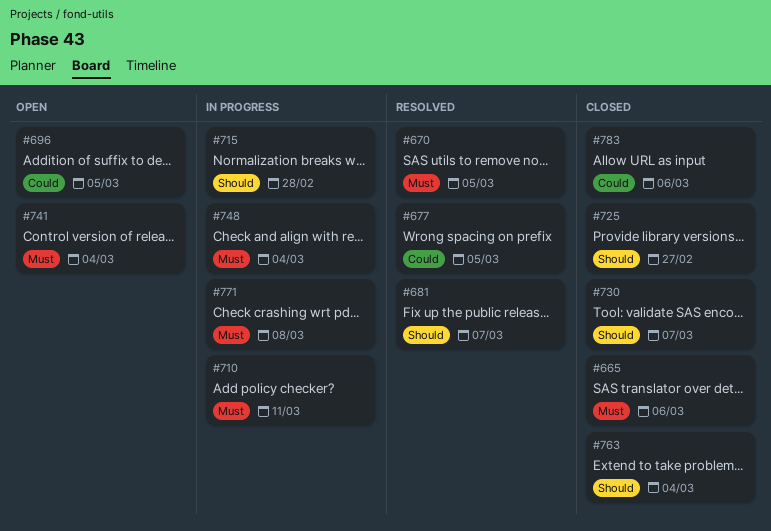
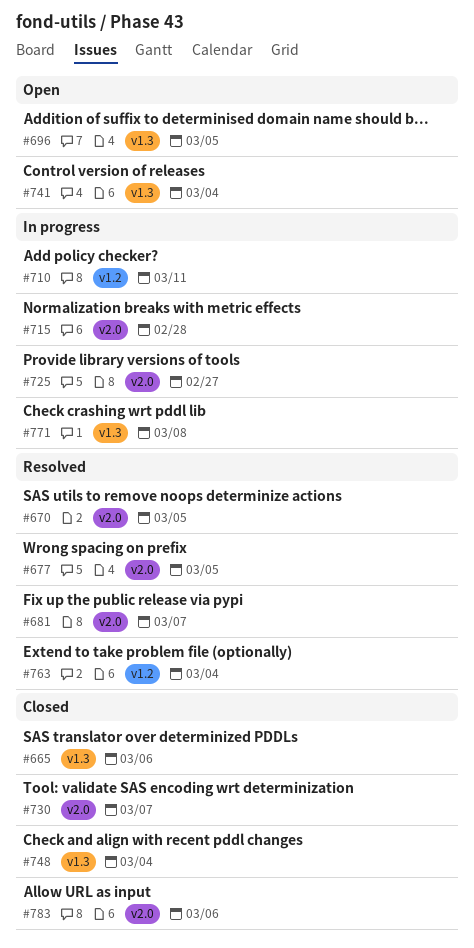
#725, status: Closed -> In progress
#748, status: In progress -> Closed
#763, status: Closed -> Resolved

